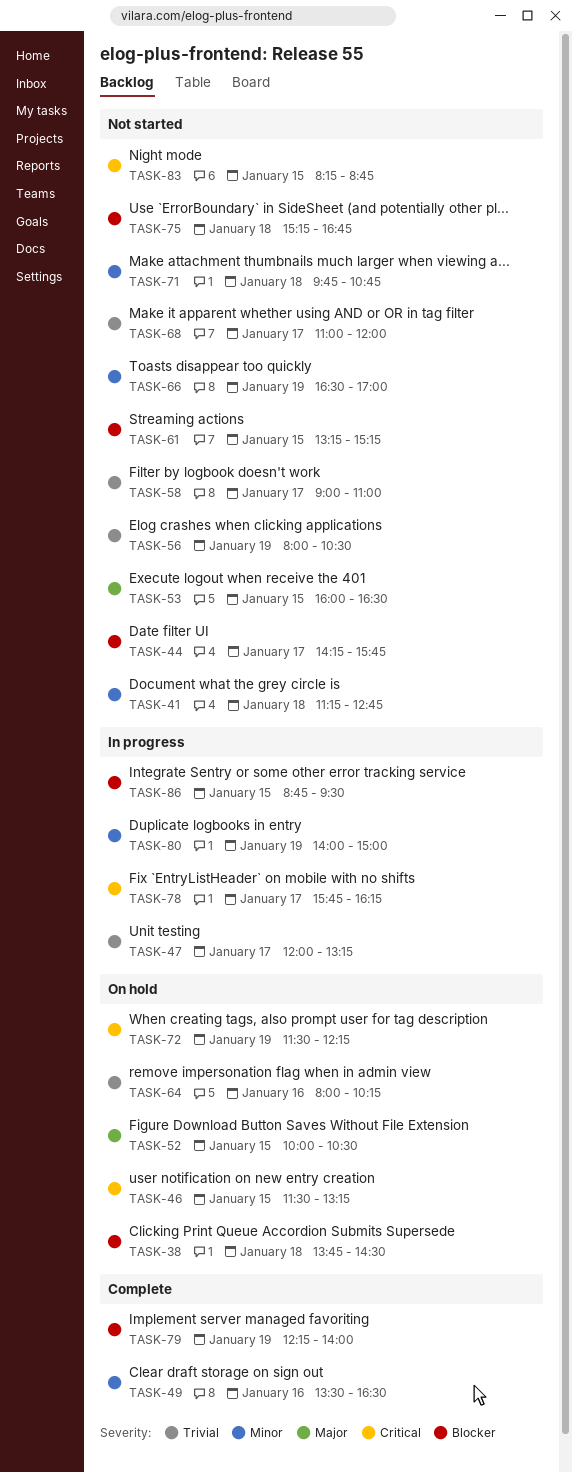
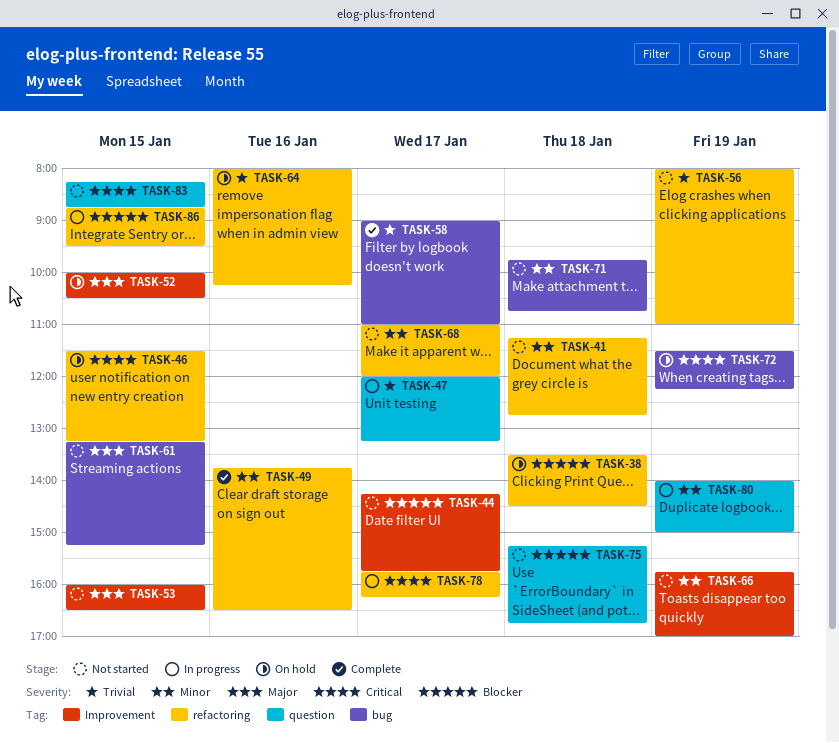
TASK-38, begins: 13:45 -> 13:30
TASK-49, begins: 13:30 -> 13:45
TASK-56, ends: 10:30 -> 11:00
TASK-58, status: Not started -> Complete
TASK-61, priority: Blocker -> Major
TASK-66, begins: 16:30 -> 15:45
TASK-68, priority: Trivial -> Minor
TASK-79: present -> none

